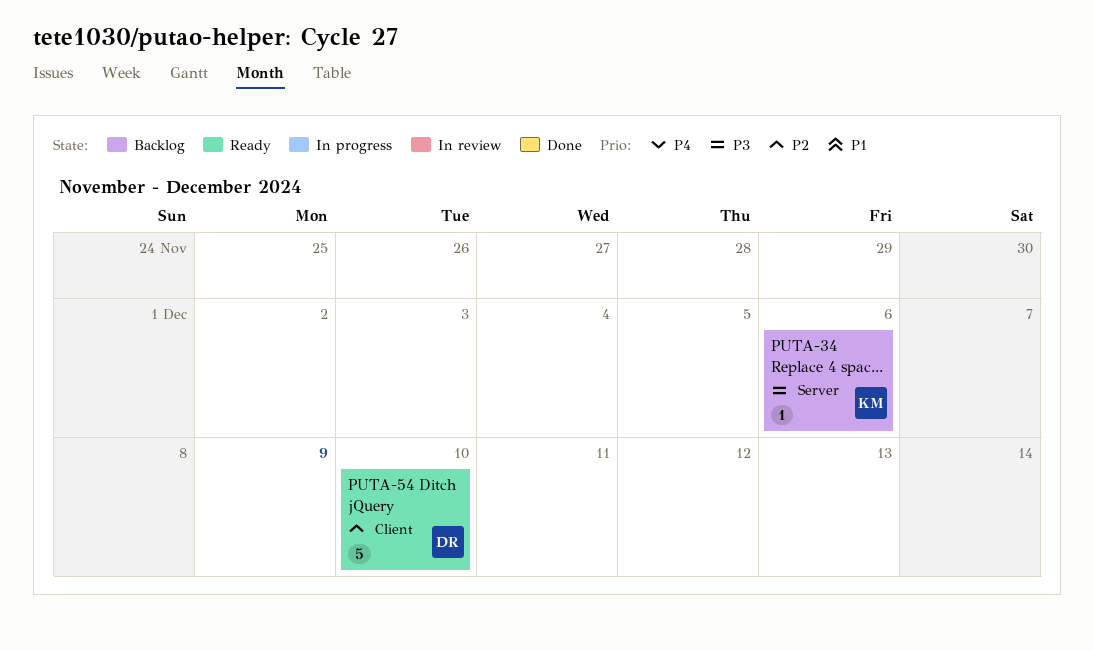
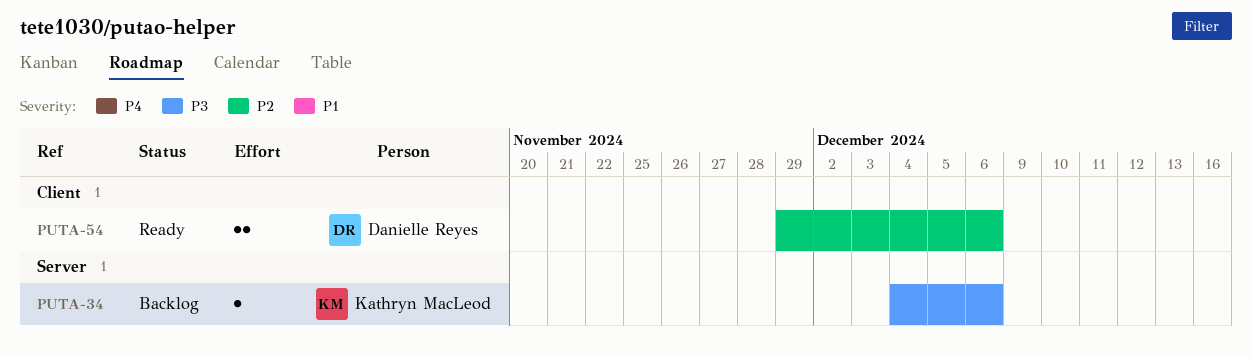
PUTA-54, estimate: 5 -> 2
PUTA-54, due: Dec 10 -> Dec 6

